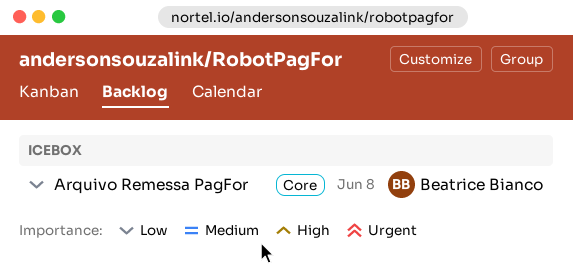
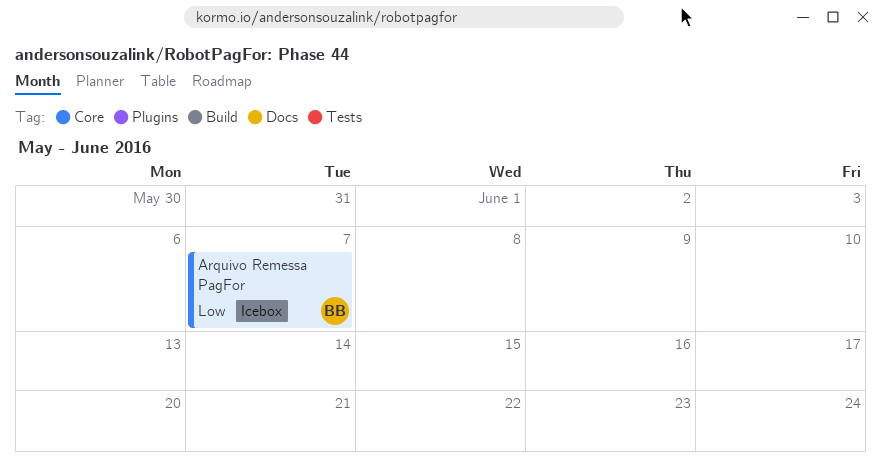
Arquivo Remessa PagFor, due: Jun 8 -> Jun 7

